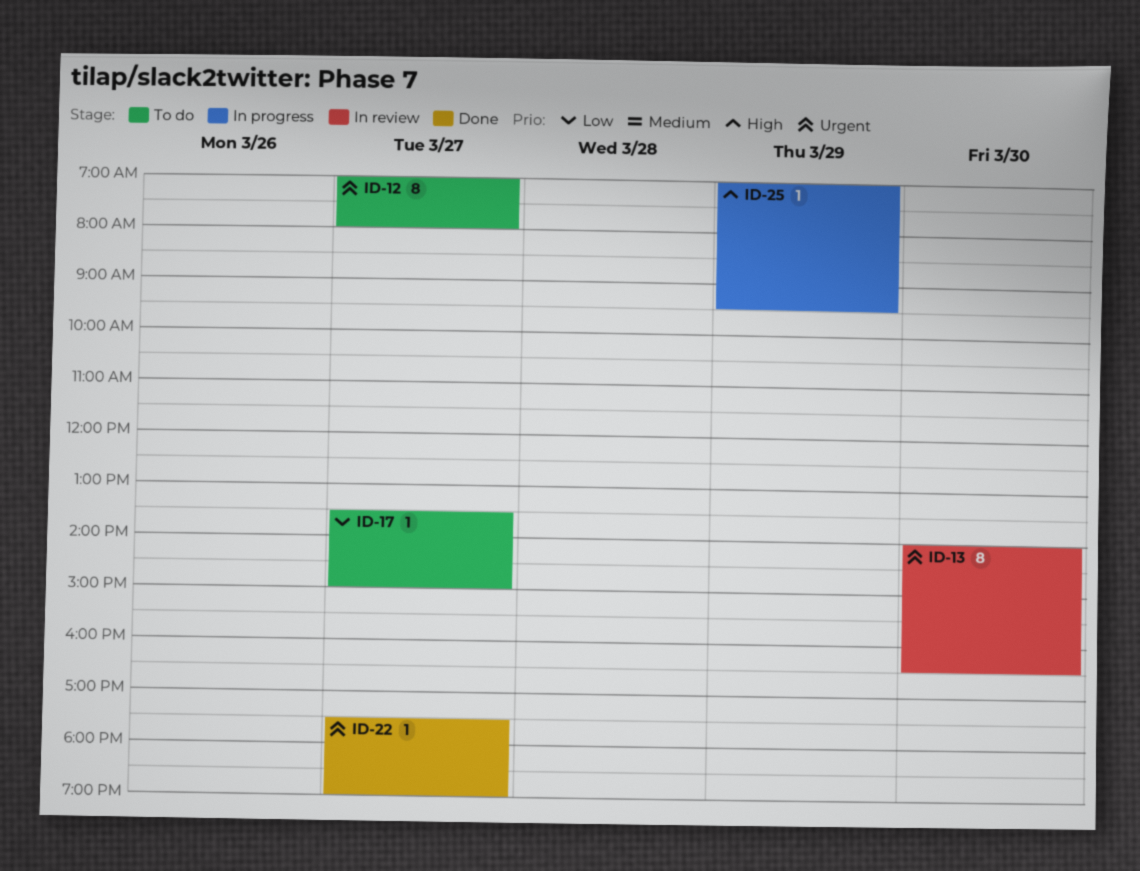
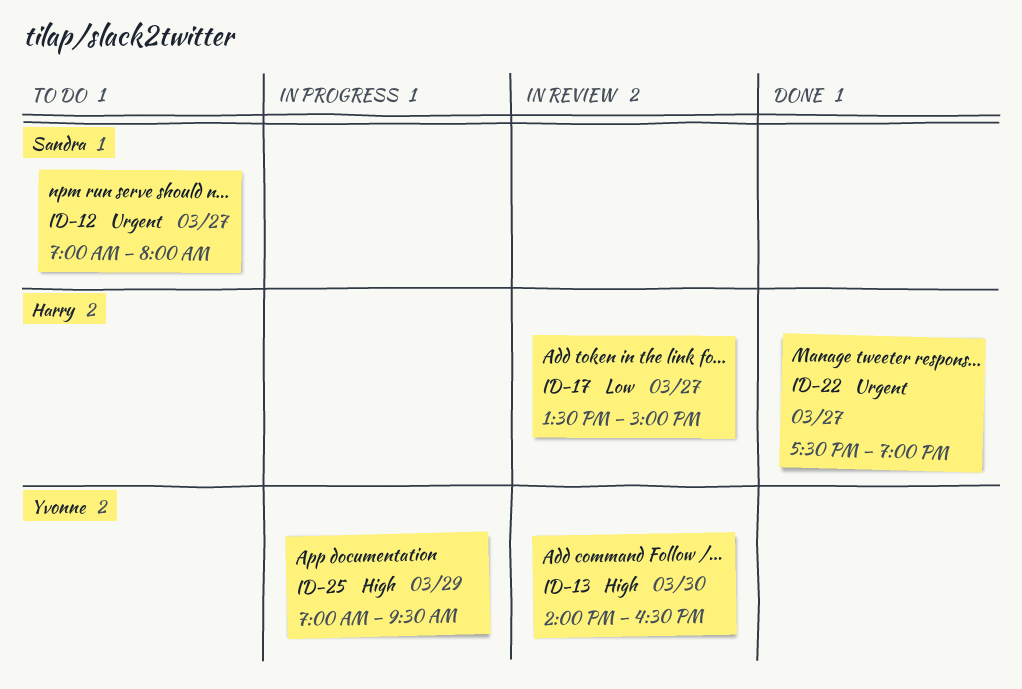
ID-13, priority: Urgent -> High
ID-17, status: To do -> In review

